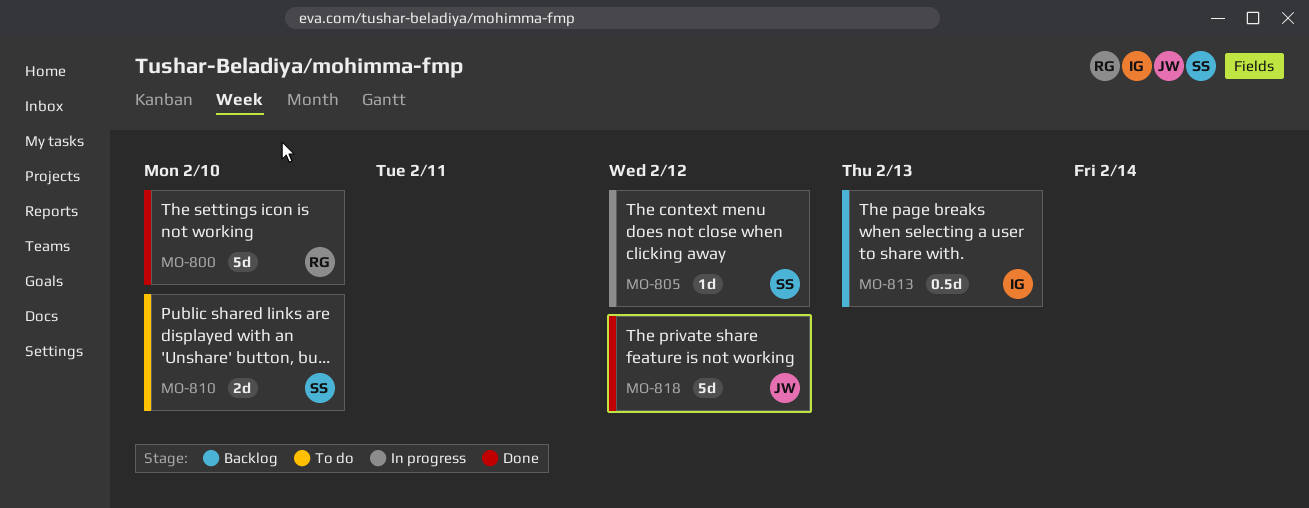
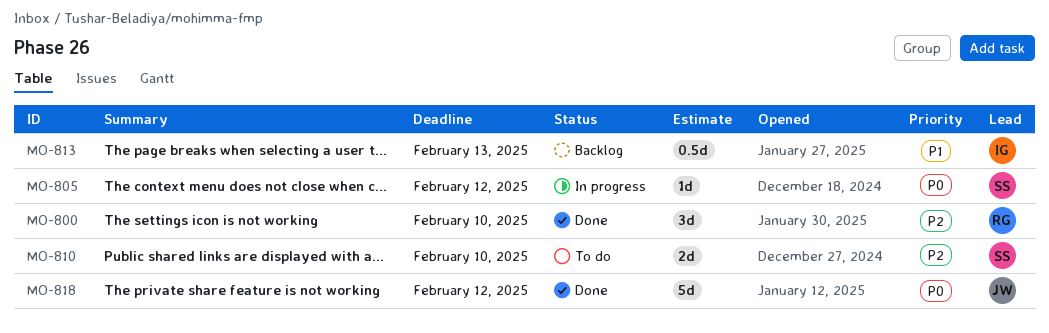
MO-800, estimate: 5d -> 3d

